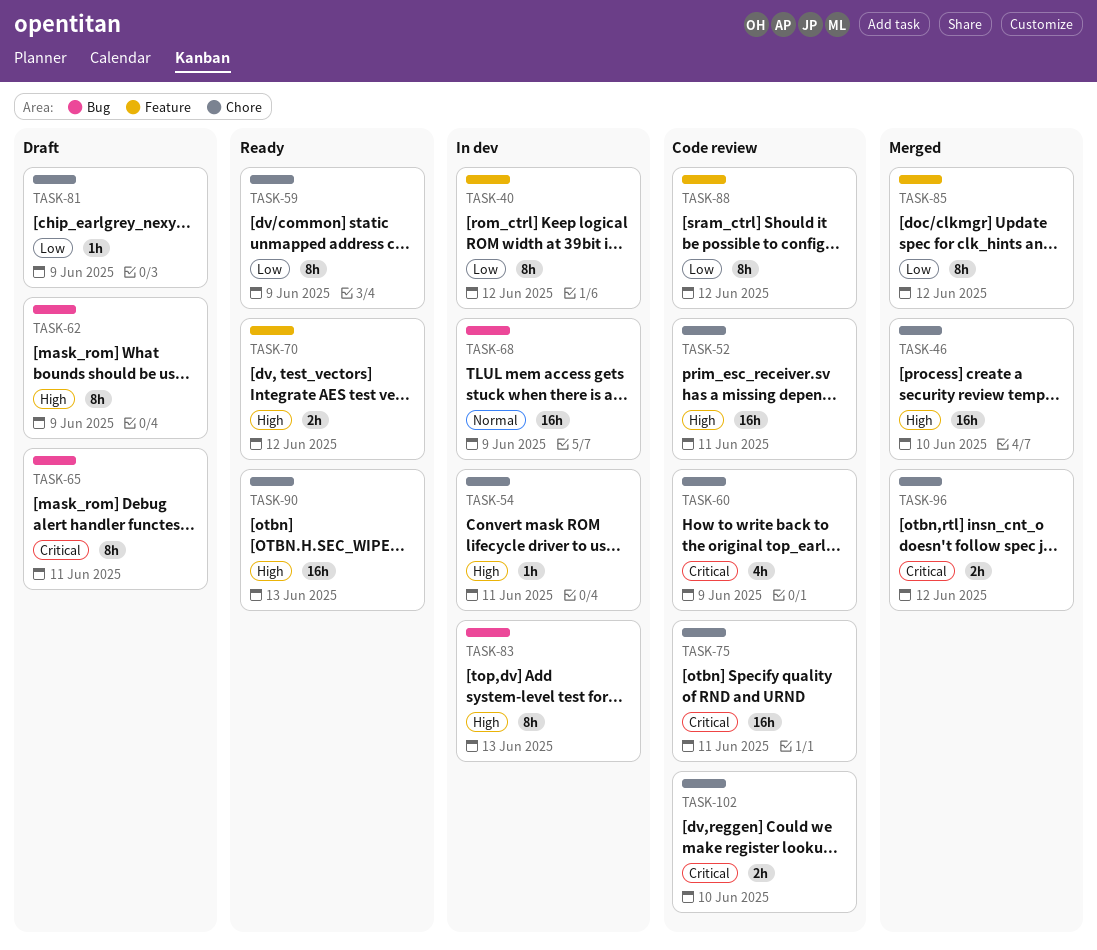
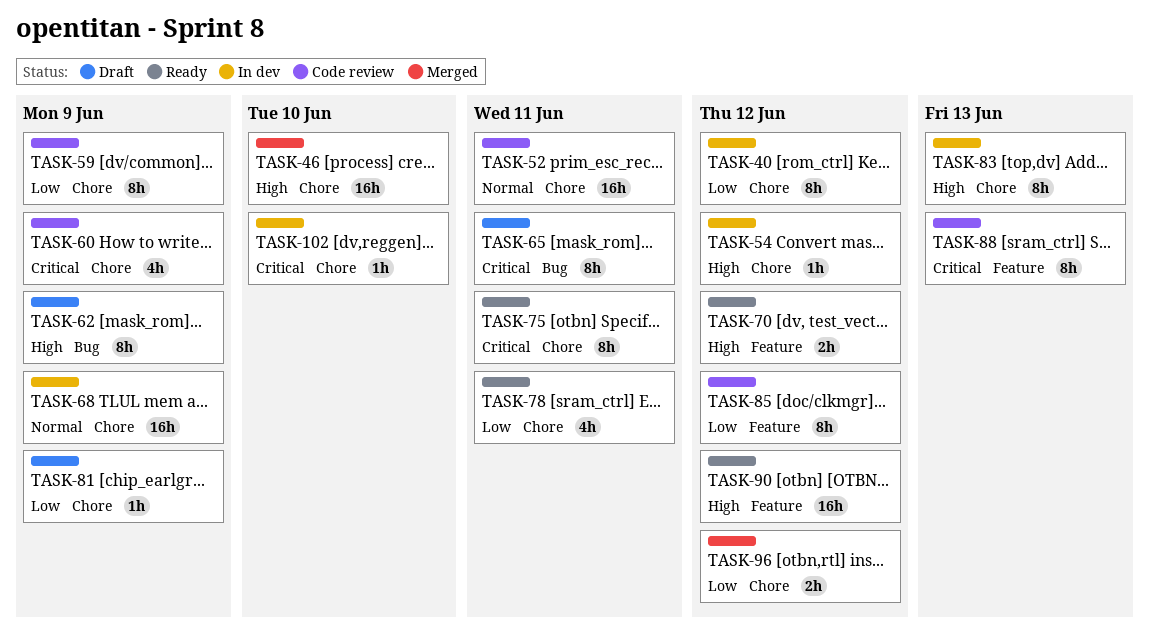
TASK-40, label: Feature -> Chore
TASK-52, priority: High -> Normal
TASK-54, due: Jun 11 -> Jun 12
TASK-59, status: Ready -> Code review
TASK-68, label: Bug -> Chore
TASK-75, status: Code review -> Ready
TASK-75, estimate: 16h -> 8h
TASK-78: none -> present
TASK-83, label: Bug -> Chore
TASK-85, status: Merged -> Code review
TASK-88, priority: Low -> Critical
TASK-88, due: Jun 12 -> Jun 13
TASK-90, label: Chore -> Feature
TASK-90, due: Jun 13 -> Jun 12
TASK-96, priority: Critical -> Low
TASK-102, status: Code review -> In dev
TASK-102, estimate: 2h -> 1h

